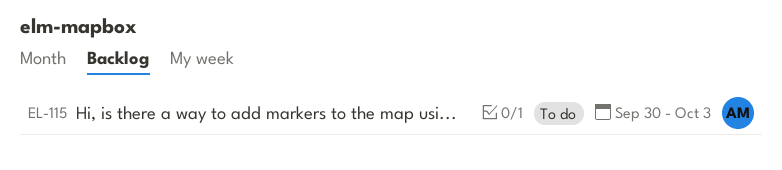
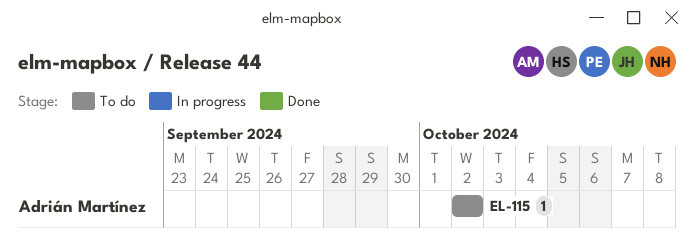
EL-115, start: Sep 30 -> Oct 2
EL-115, due: Oct 3 -> Oct 2

